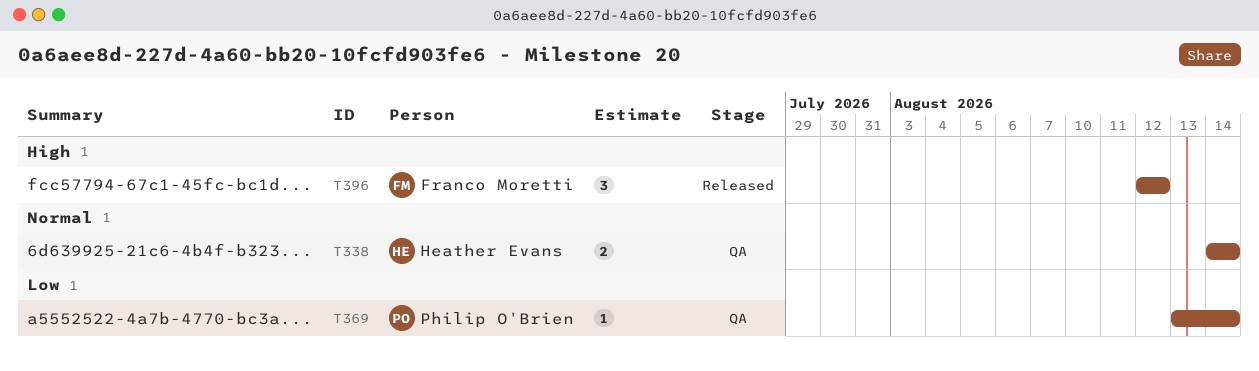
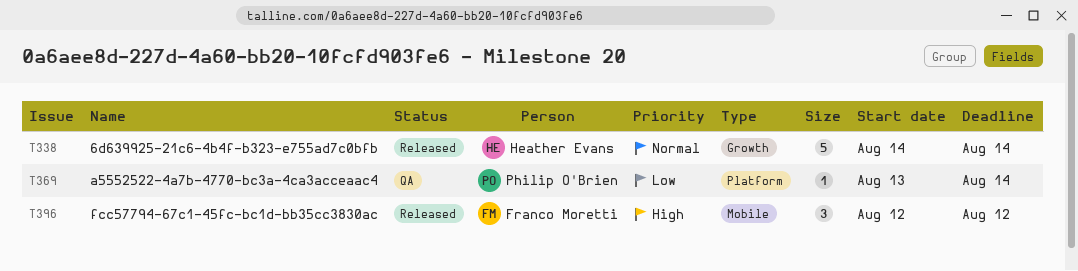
T338, status: QA -> Released
T338, estimate: 2 -> 5

